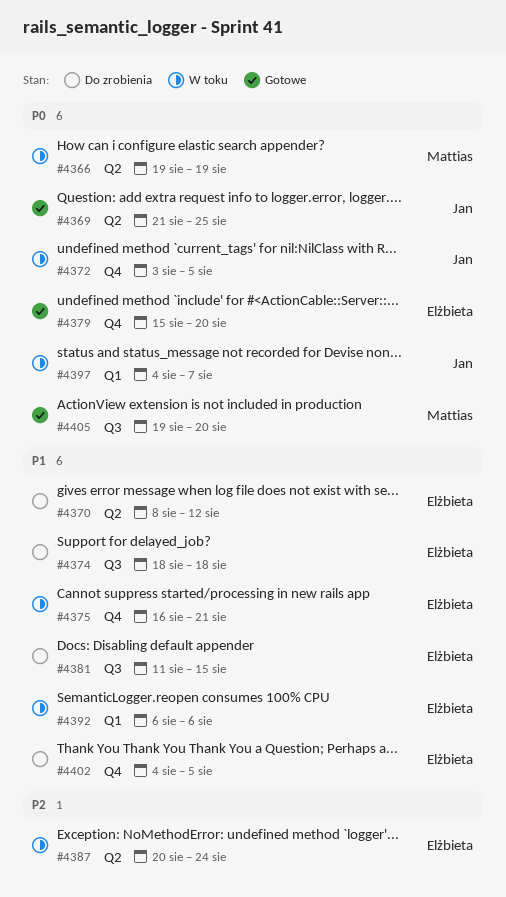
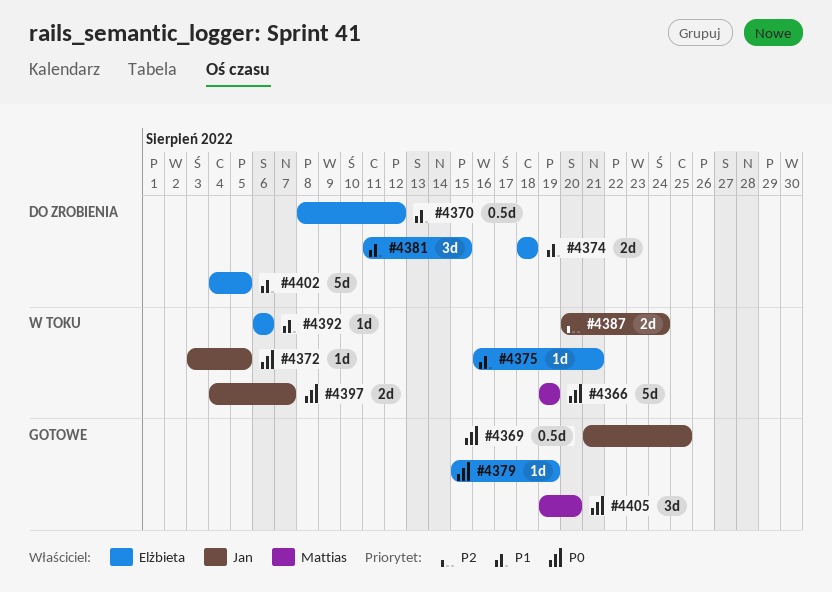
#4379, due: Aug 20 -> Aug 19
#4387, owner: Elżbieta -> Jan

